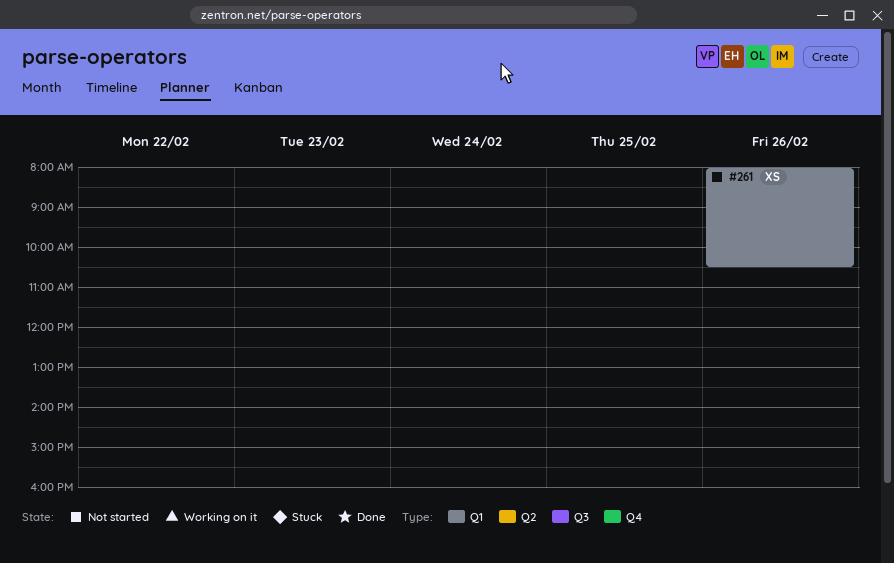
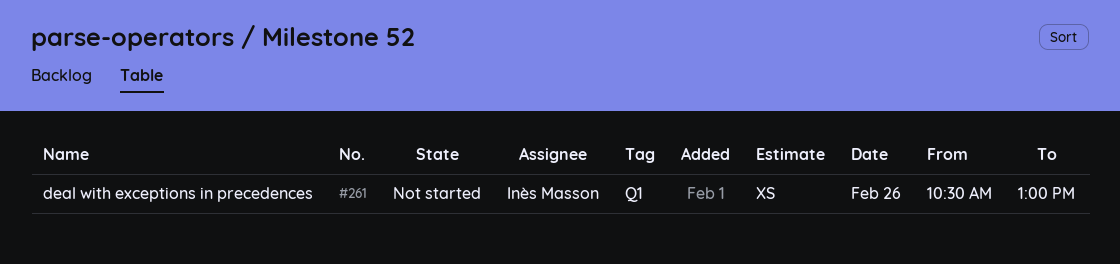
#261, begins: 08:00 -> 10:30
#261, ends: 10:30 -> 13:00

